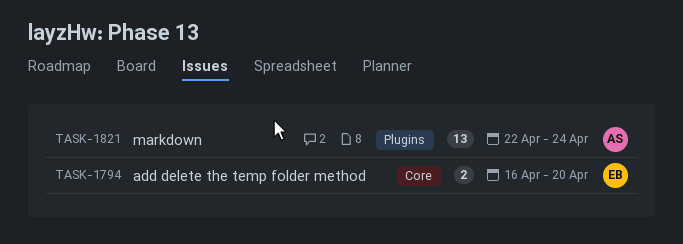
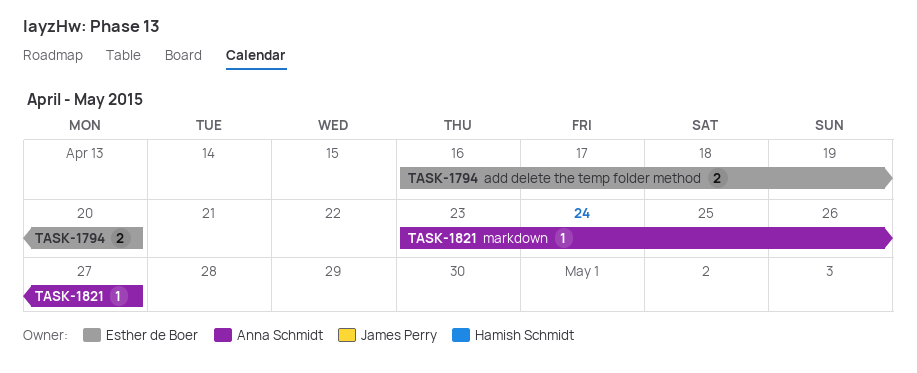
TASK-1821, estimate: 13 -> 1
TASK-1821, start: Apr 22 -> Apr 23
TASK-1821, due: Apr 24 -> Apr 27

